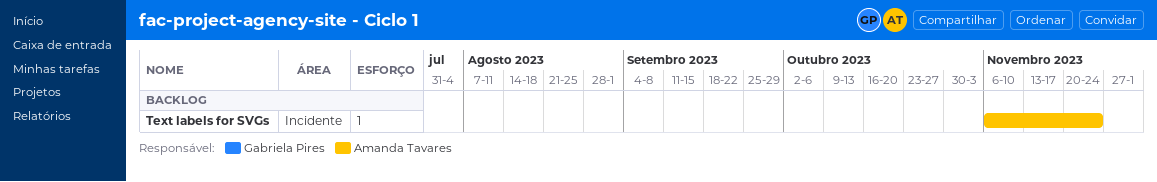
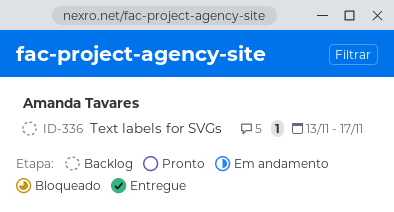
Text labels for SVGs, start: Nov 6 -> Nov 13
Text labels for SVGs, due: Nov 24 -> Nov 17

